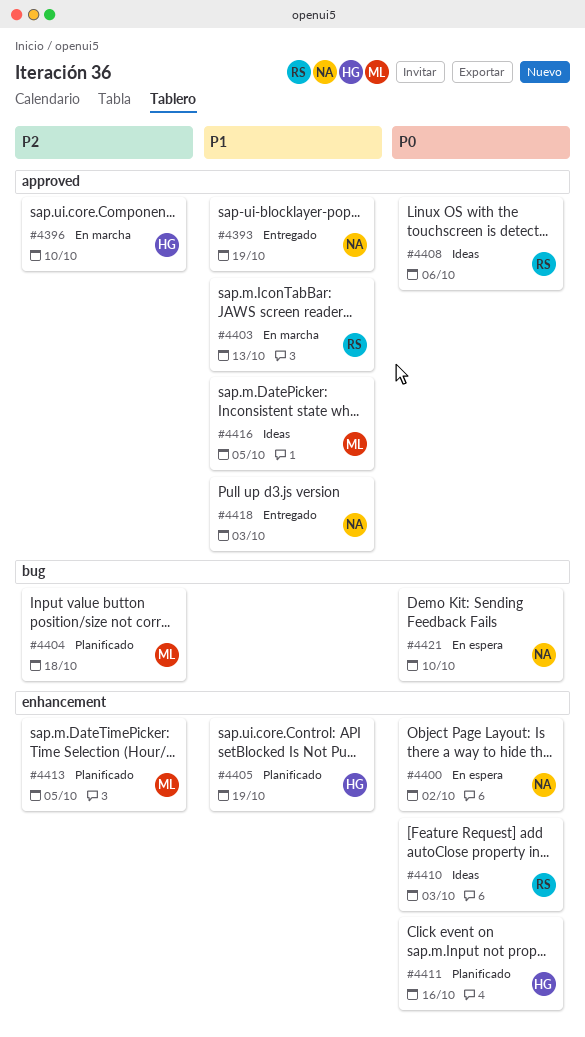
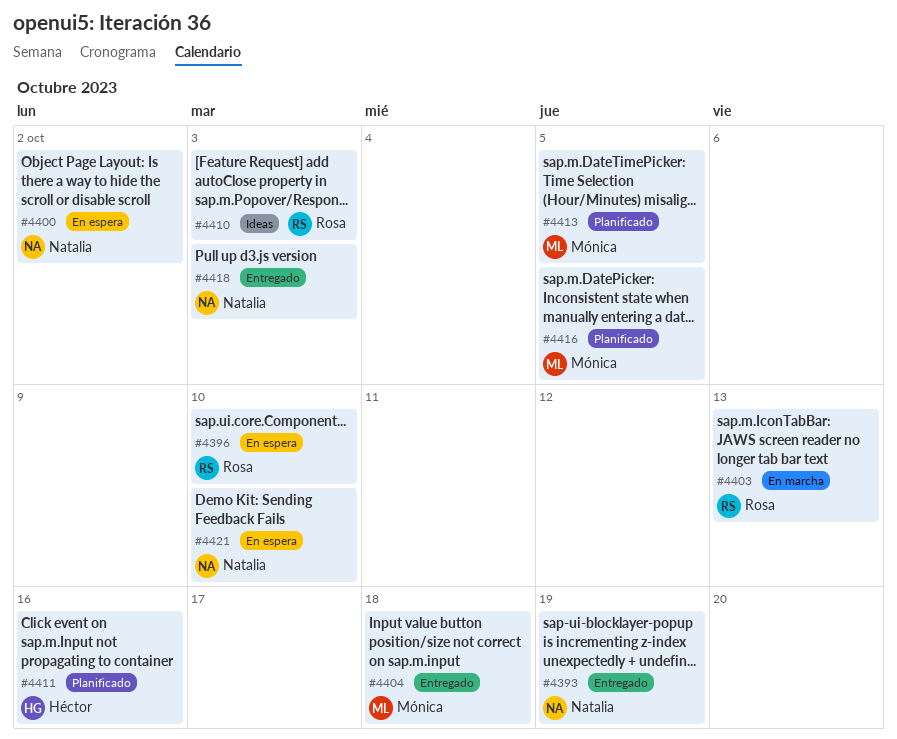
#4396, status: En marcha -> En espera
#4396, owner: Héctor -> Rosa
#4404, status: Planificado -> Entregado
#4405: present -> none
#4408: present -> none
#4416, status: Ideas -> Planificado

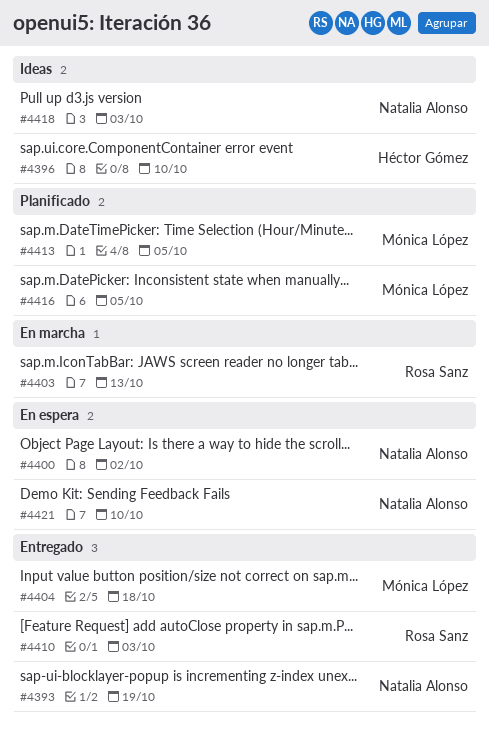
#4396, status: En espera -> Ideas
#4396, owner: Rosa Sanz -> Héctor Gómez
#4410, status: Ideas -> Entregado
#4411: present -> none
#4418, status: Entregado -> Ideas

